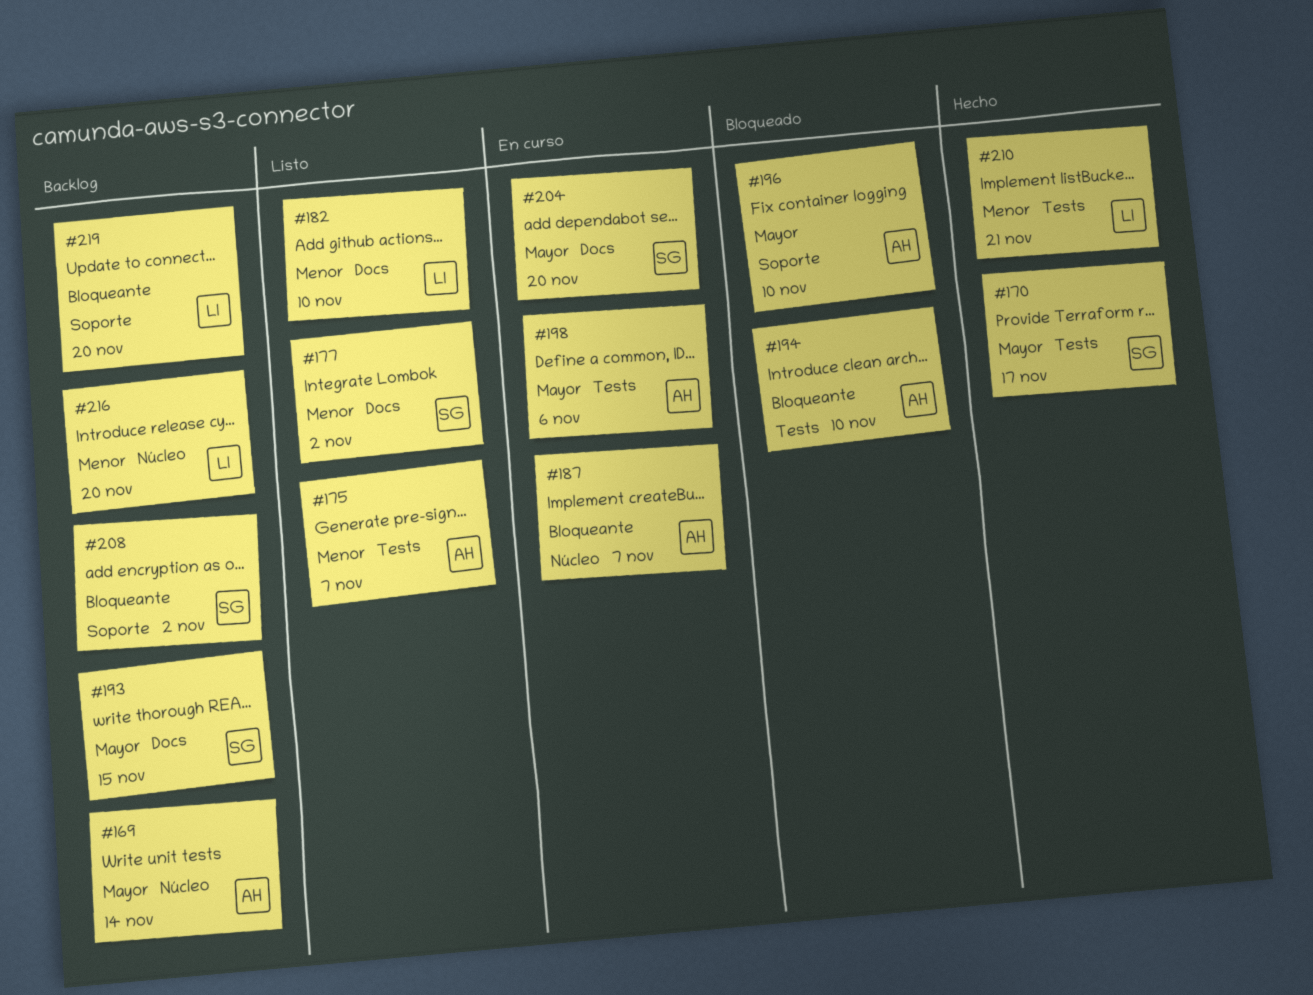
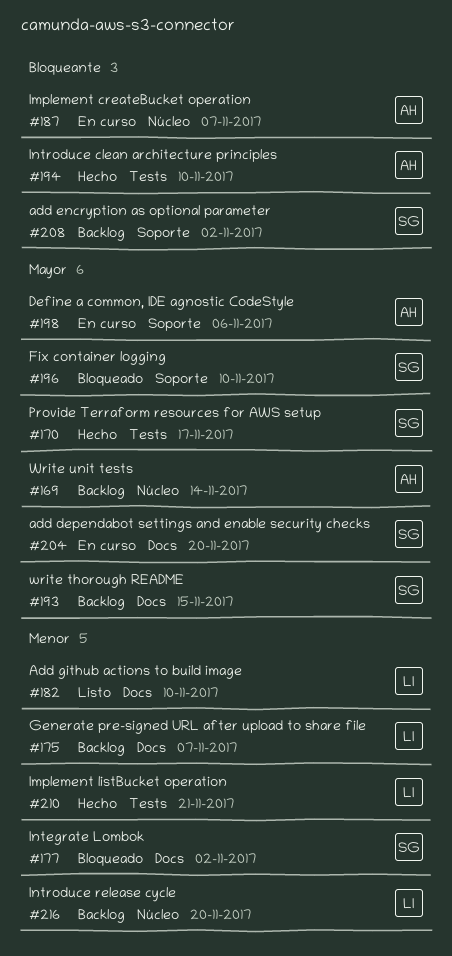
#175, status: Listo -> Backlog
#175, owner: AH -> LI
#175, label: Tests -> Docs
#177, status: Listo -> Bloqueado
#194, status: Bloqueado -> Hecho
#196, owner: AH -> SG
#198, label: Tests -> Soporte
#219: present -> none

